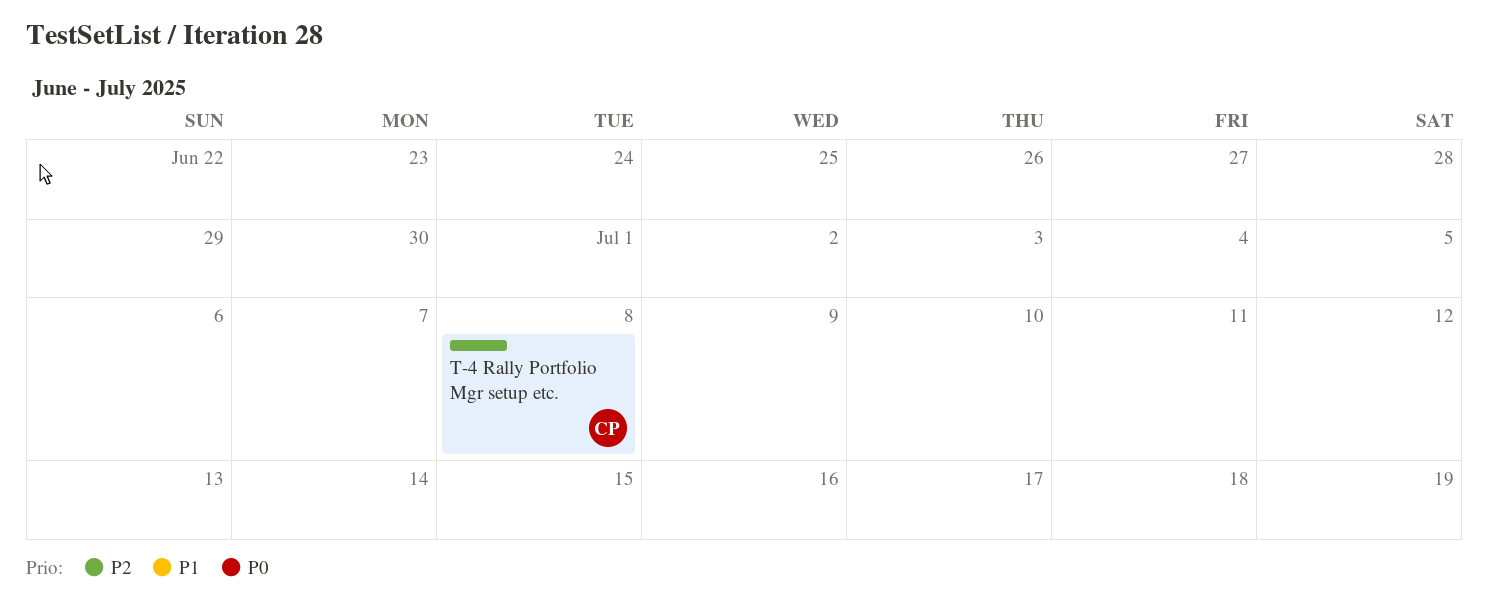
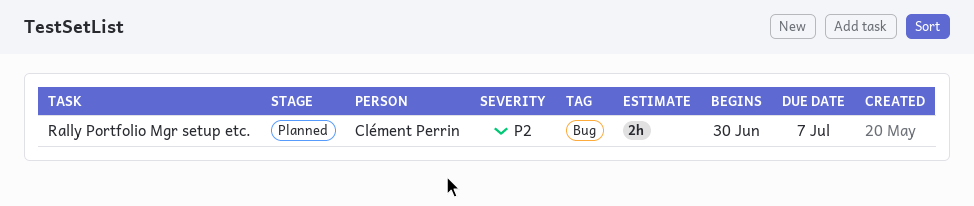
Rally Portfolio Mgr setup etc., due: Jul 8 -> Jul 7

